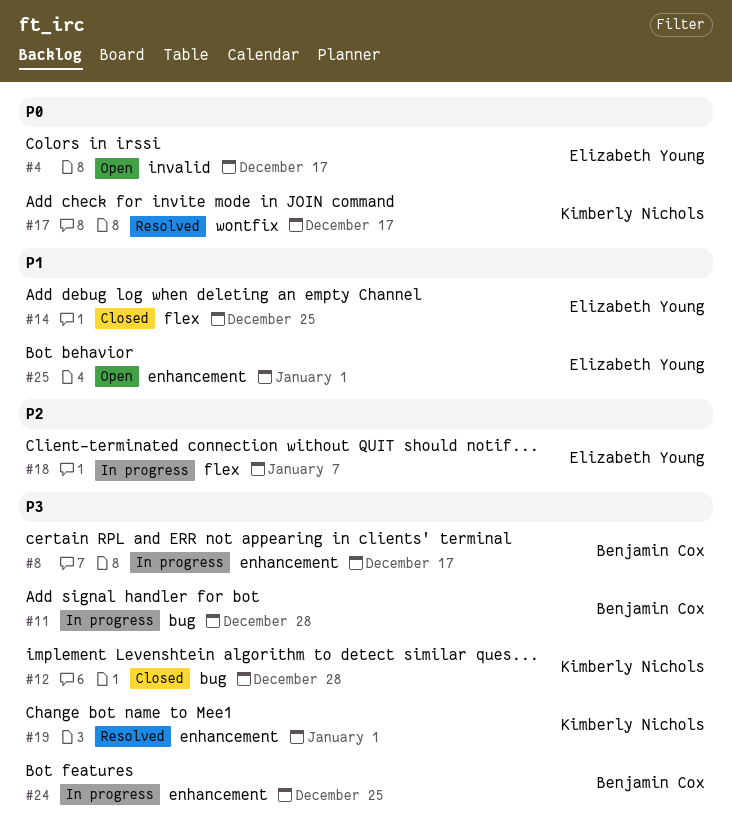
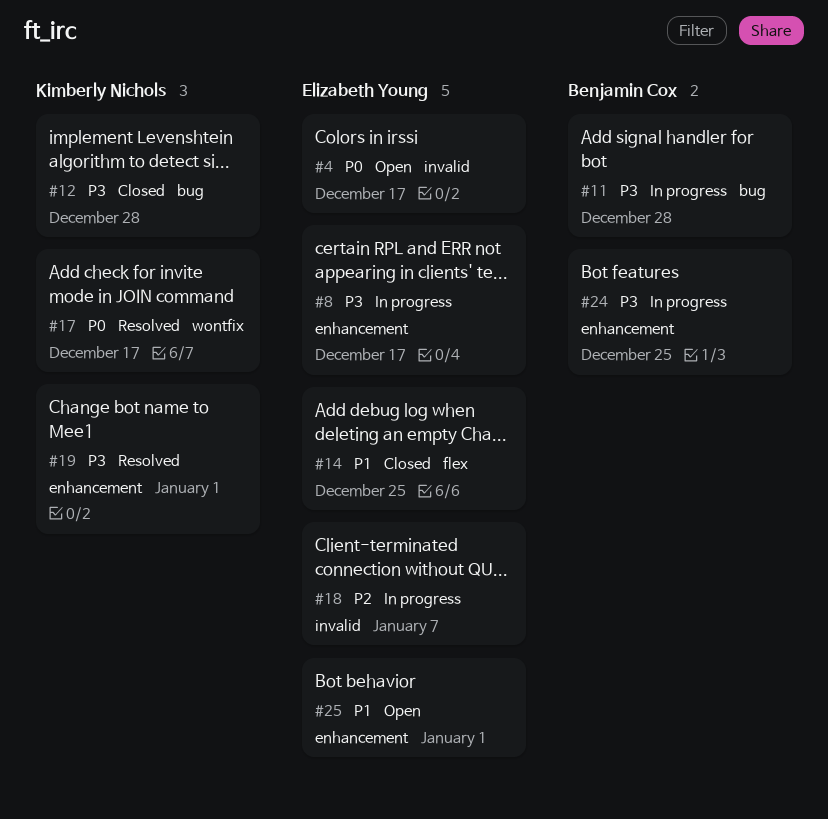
#8, owner: Benjamin Cox -> Elizabeth Young
#18, label: flex -> invalid

